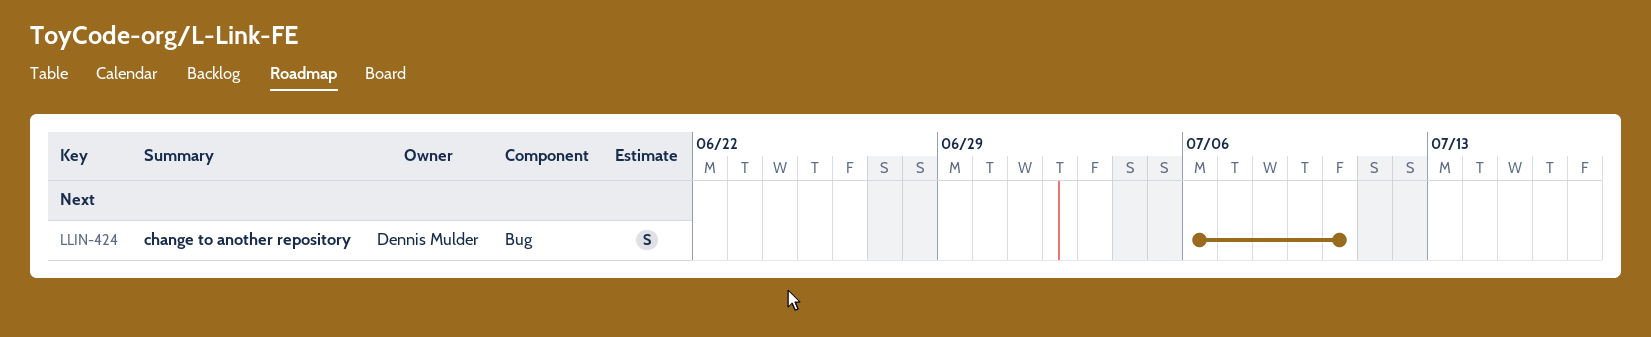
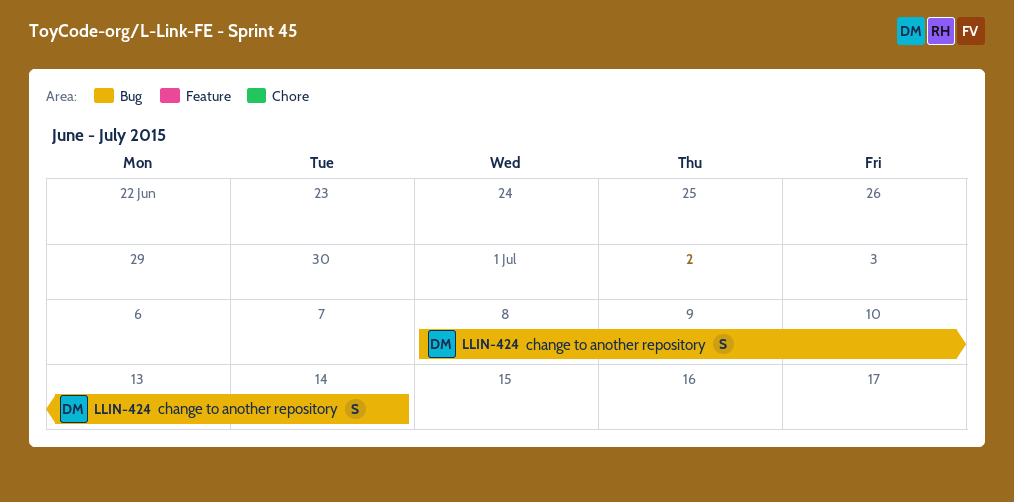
LLIN-424, start: Jul 6 -> Jul 8
LLIN-424, due: Jul 10 -> Jul 14

